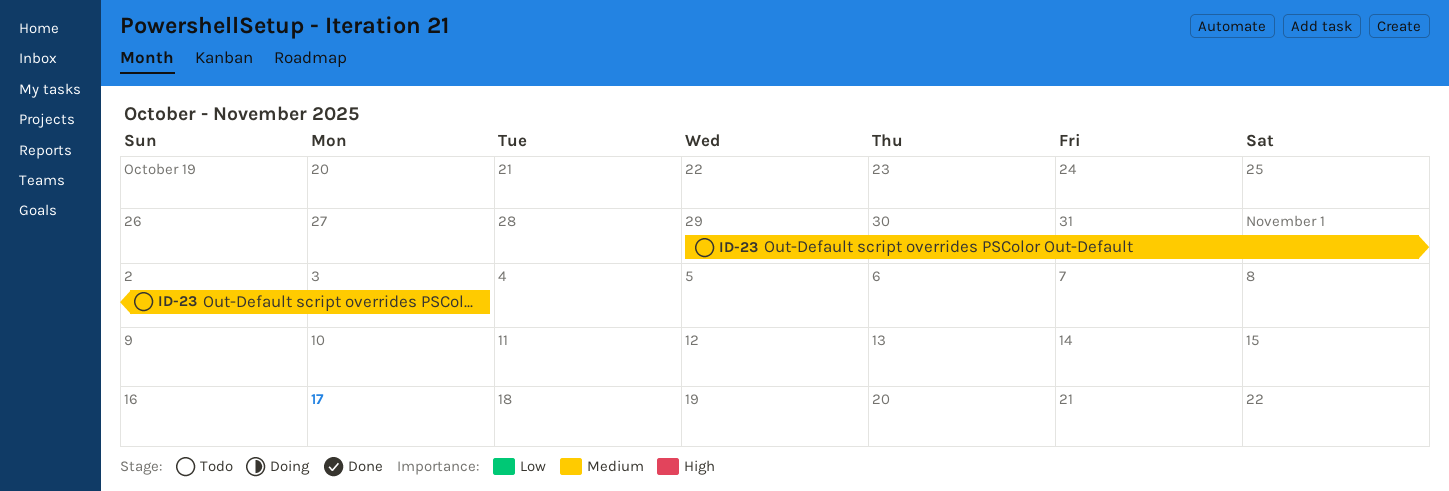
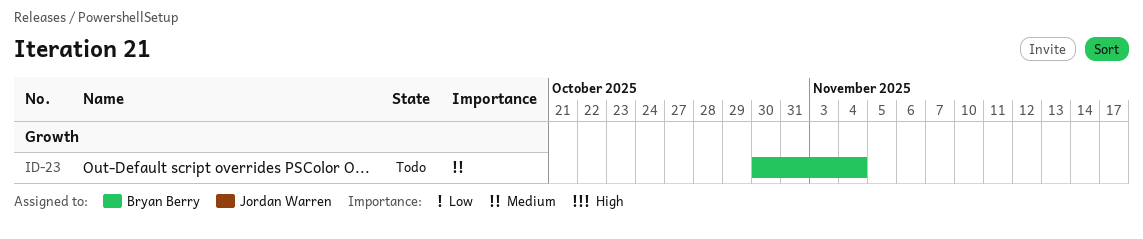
ID-23, start: Oct 29 -> Oct 30
ID-23, due: Nov 3 -> Nov 4

